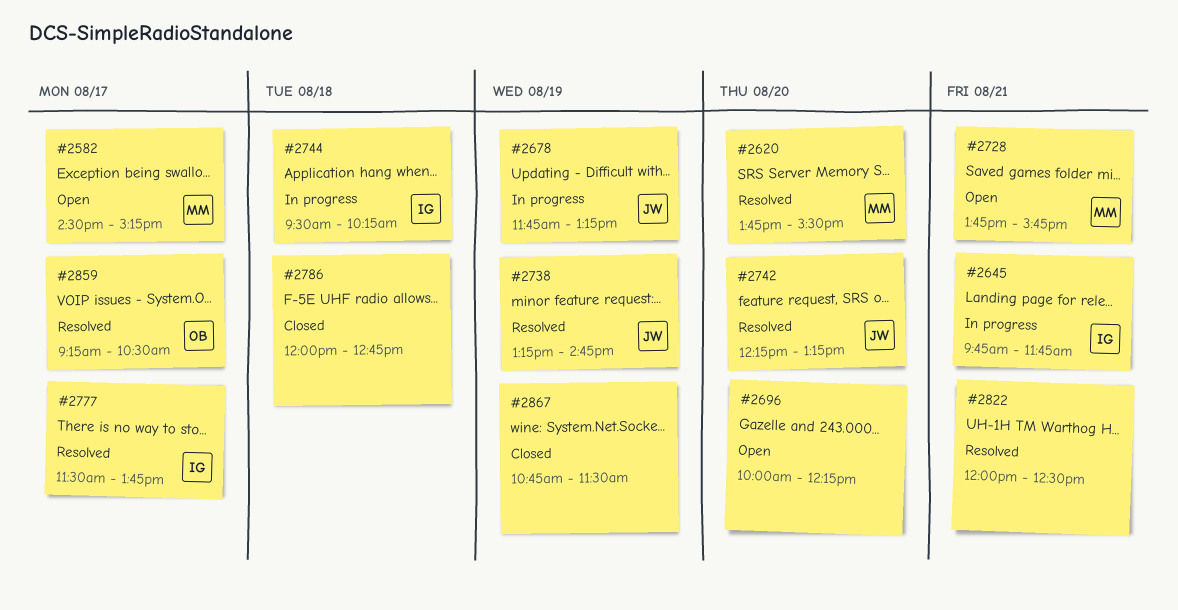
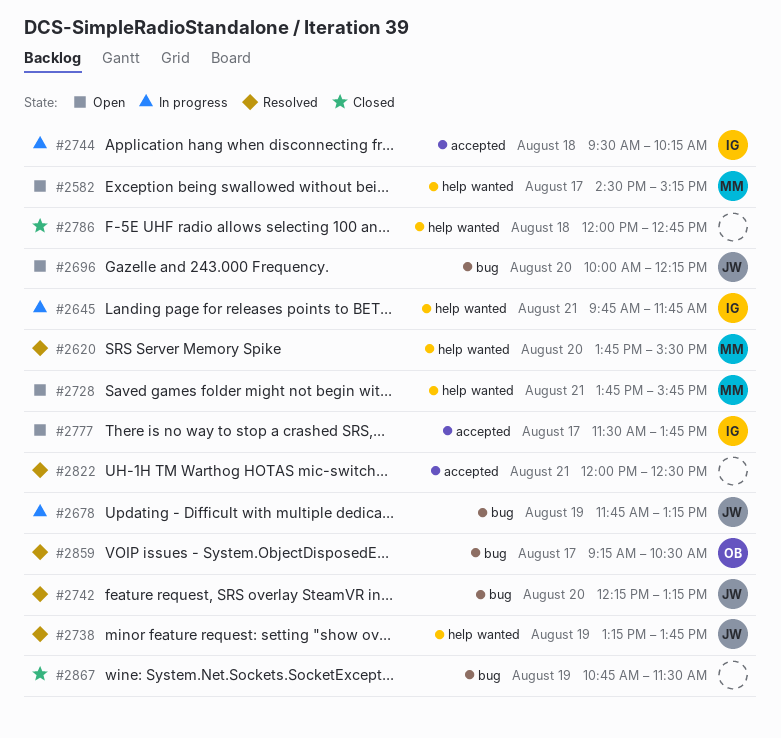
#2696, owner: none -> JW
#2738, ends: 14:45 -> 13:45
#2777, status: Resolved -> Open

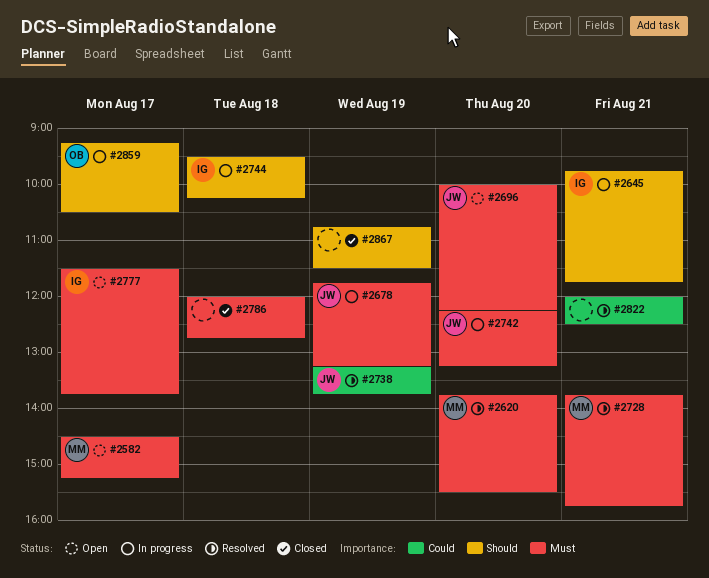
#2728, status: Open -> Resolved
#2742, status: Resolved -> In progress
#2859, status: Resolved -> In progress

